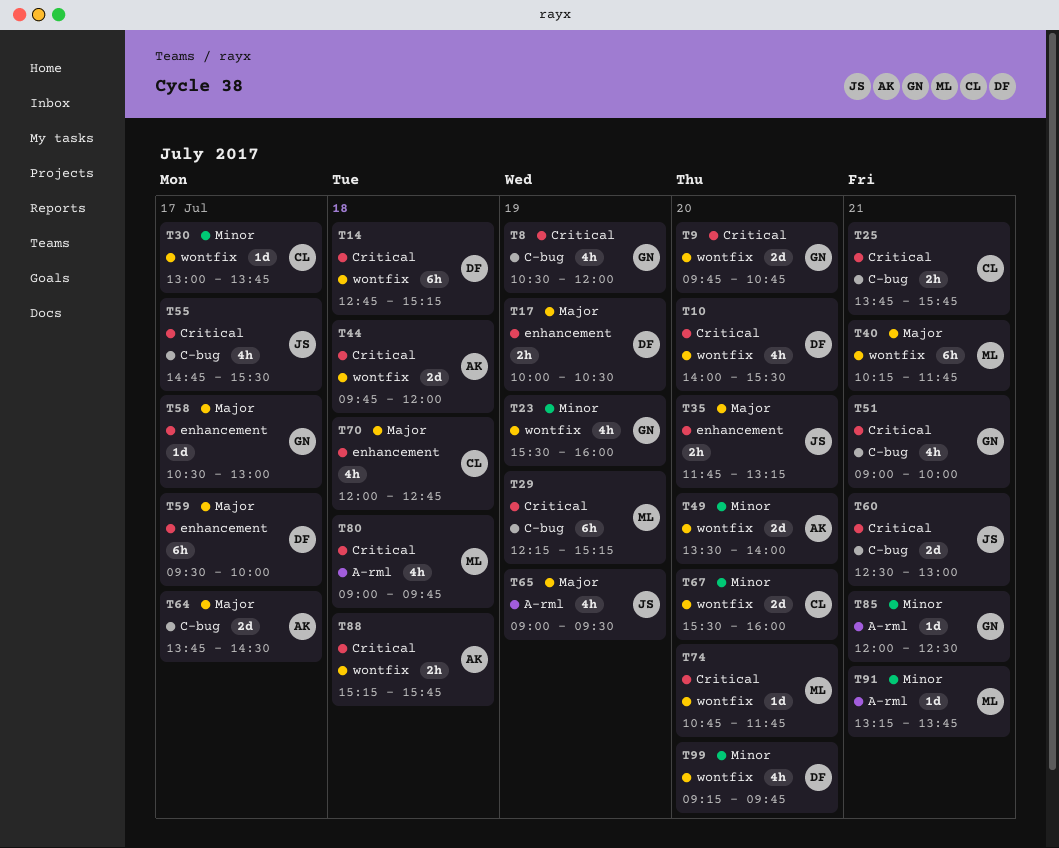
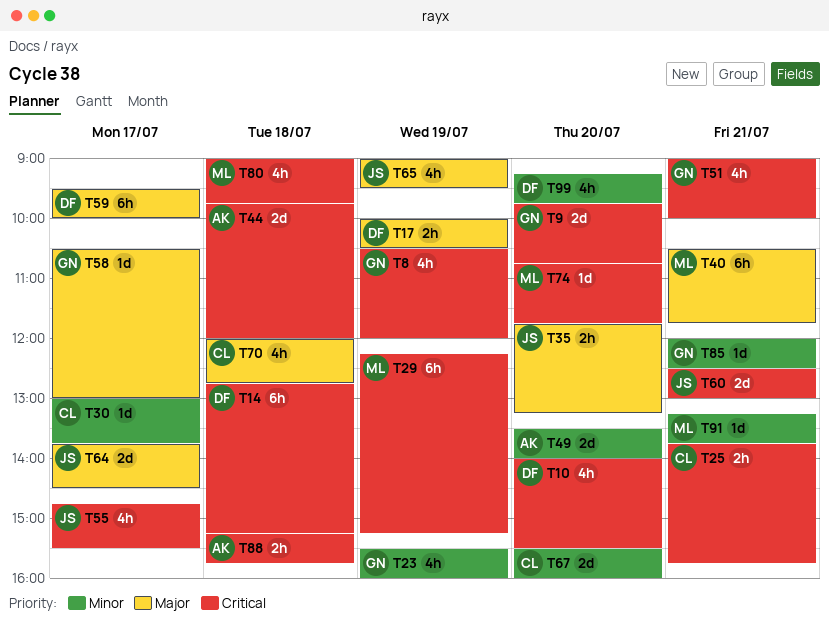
T40, begins: 10:15 -> 10:30
T64, owner: AK -> JS

